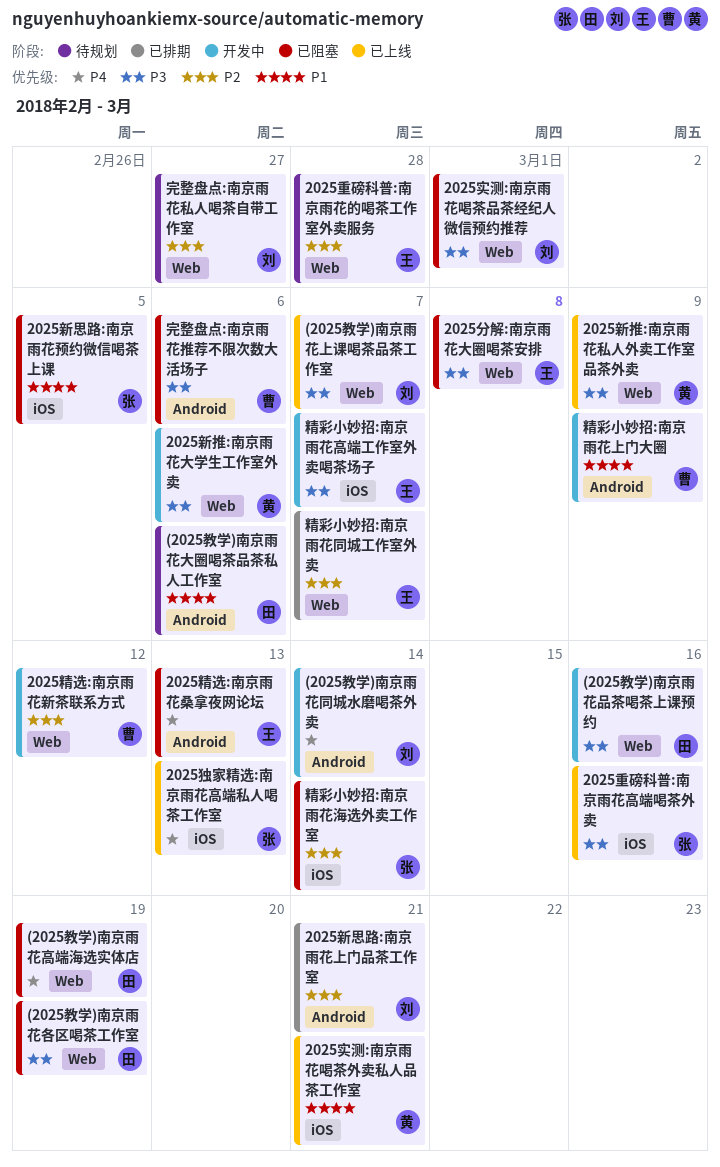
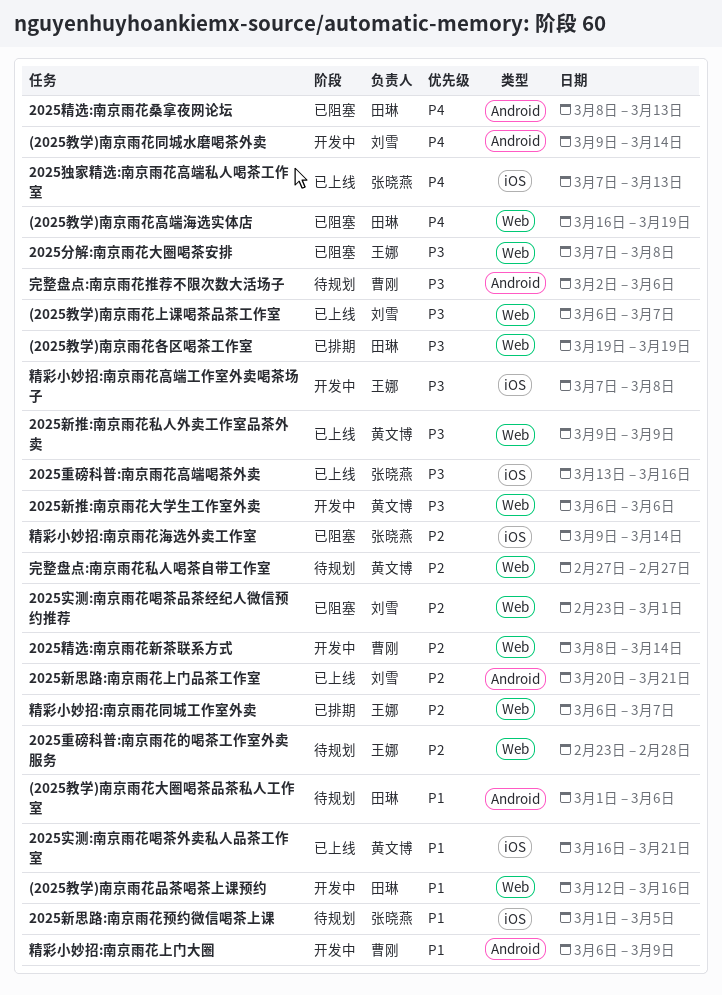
(2025教学)南京雨花各区喝茶工作室, status: 已阻塞 -> 已排期
(2025教学)南京雨花品茶喝茶上课预约, priority: P3 -> P1
2025实测:南京雨花喝茶品茶经纪人微信预约推荐, priority: P3 -> P2
2025新思路:南京雨花上门品茶工作室, status: 已排期 -> 已上线
2025新思路:南京雨花预约微信喝茶上课, status: 已阻塞 -> 待规划
2025精选:南京雨花新茶联系方式, due: Mar 12 -> Mar 14
2025精选:南京雨花桑拿夜网论坛, owner: 王娜 -> 田琳
完整盘点:南京雨花推荐不限次数大活场子, status: 已阻塞 -> 待规划
完整盘点:南京雨花私人喝茶自带工作室, owner: 刘雪 -> 黄文博
精彩小妙招:南京雨花高端工作室外卖喝茶场子, due: Mar 7 -> Mar 8

